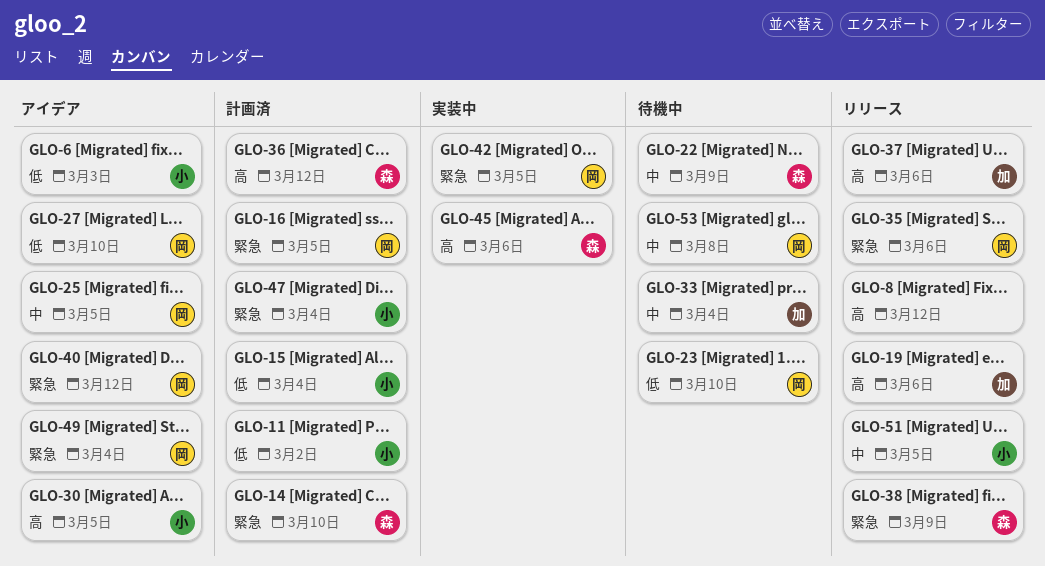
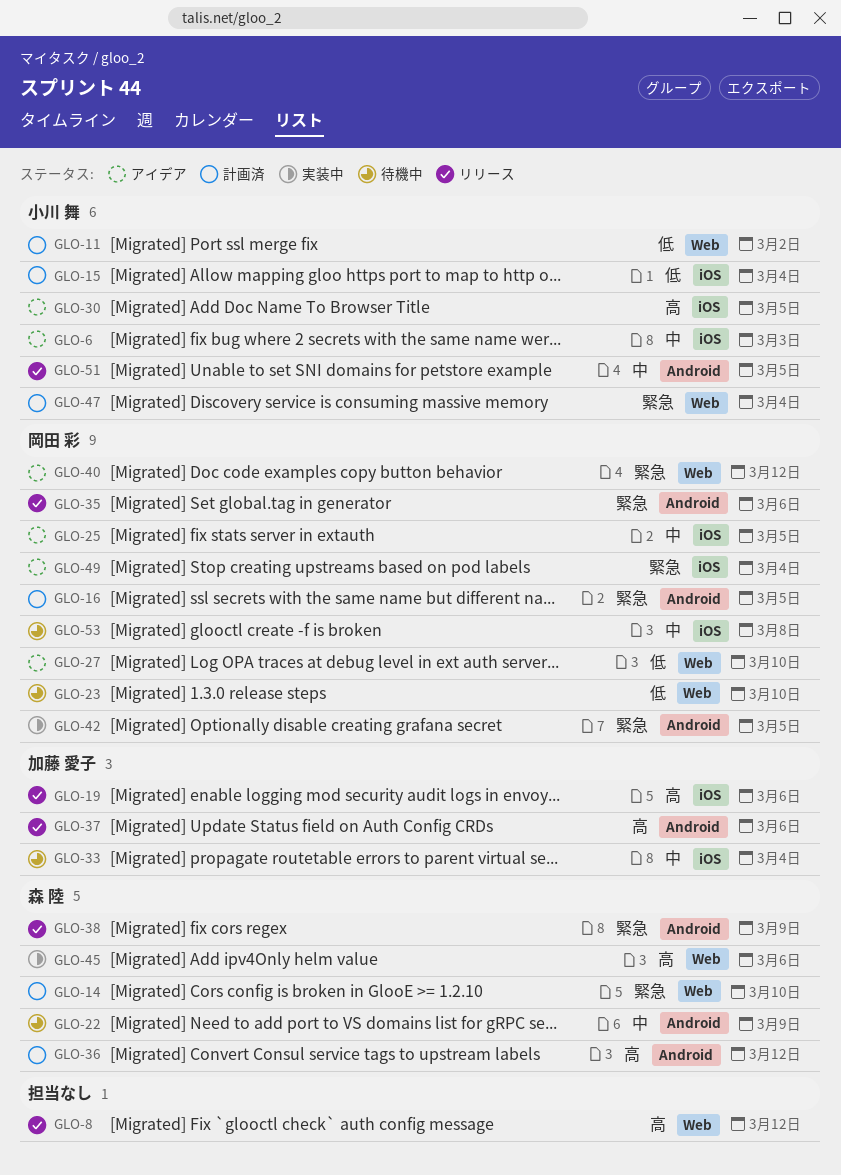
GLO-6, priority: 低 -> 中

